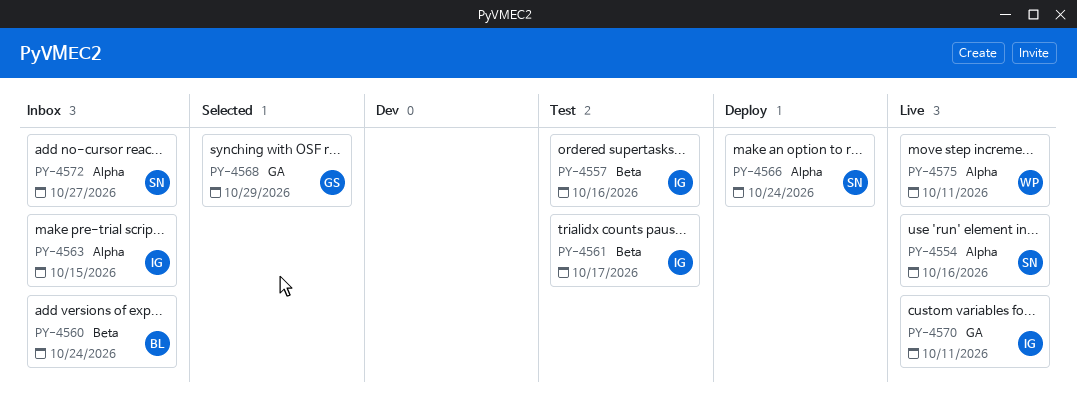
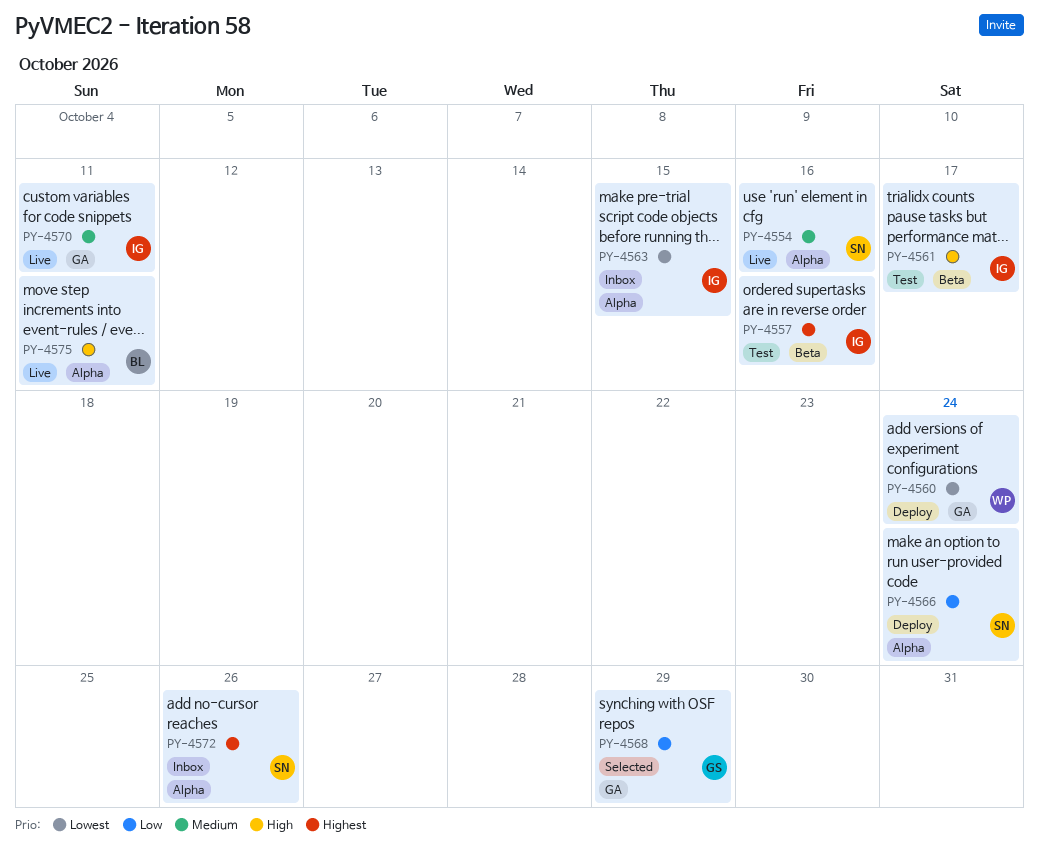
PY-4560, status: Inbox -> Deploy
PY-4560, owner: BL -> WP
PY-4560, label: Beta -> GA
PY-4572, due: Oct 27 -> Oct 26
PY-4575, owner: WP -> BL

